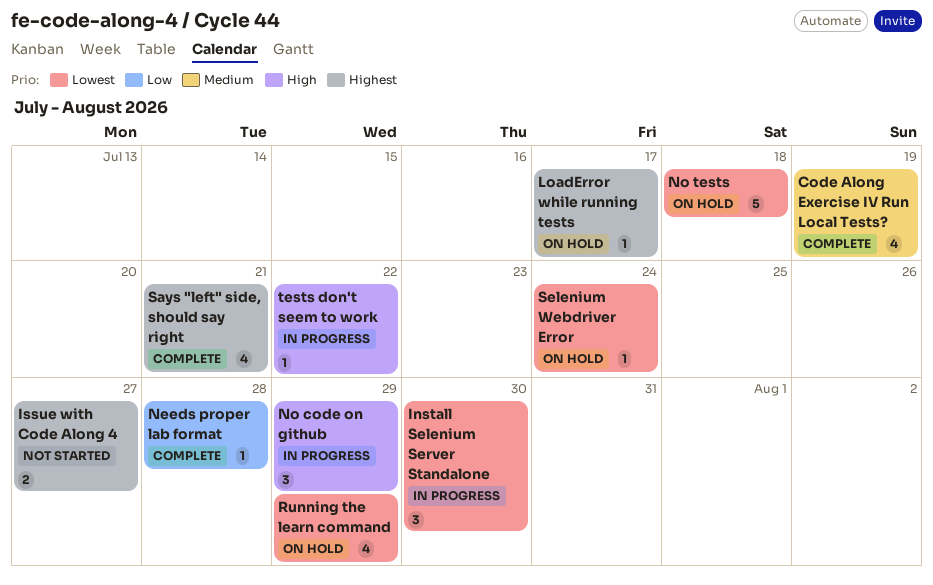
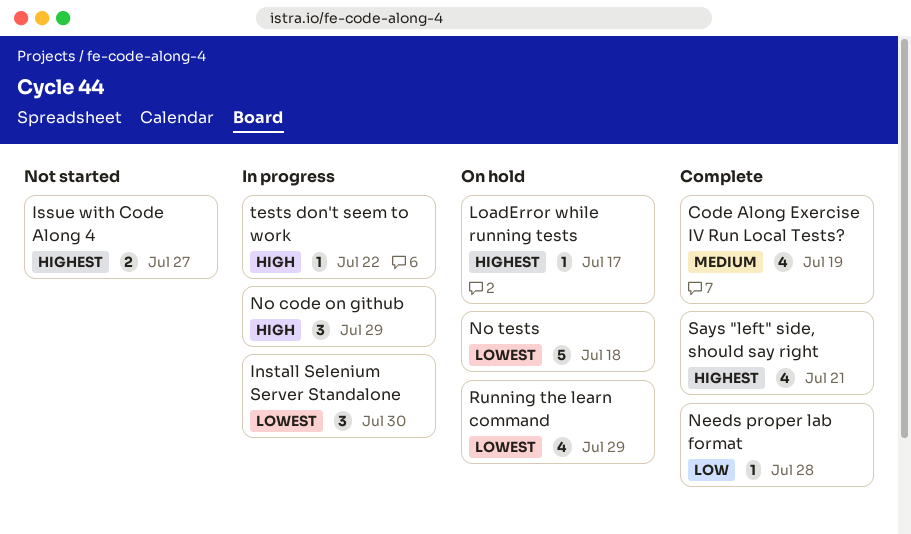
Selenium Webdriver Error: present -> none

